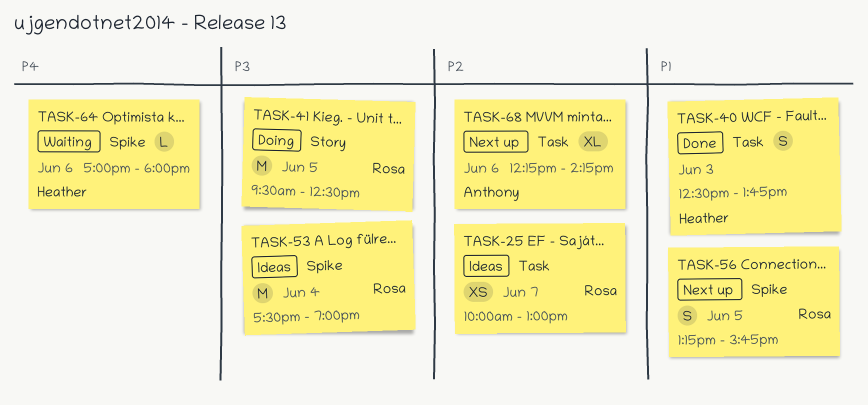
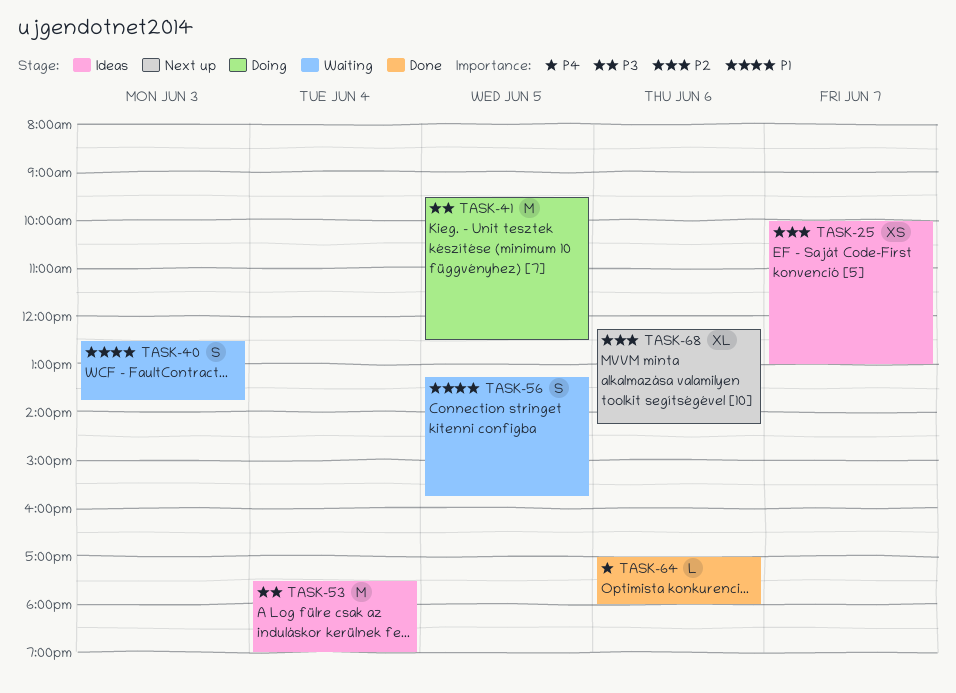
TASK-40, status: Done -> Waiting
TASK-56, status: Next up -> Waiting
TASK-64, status: Waiting -> Done

